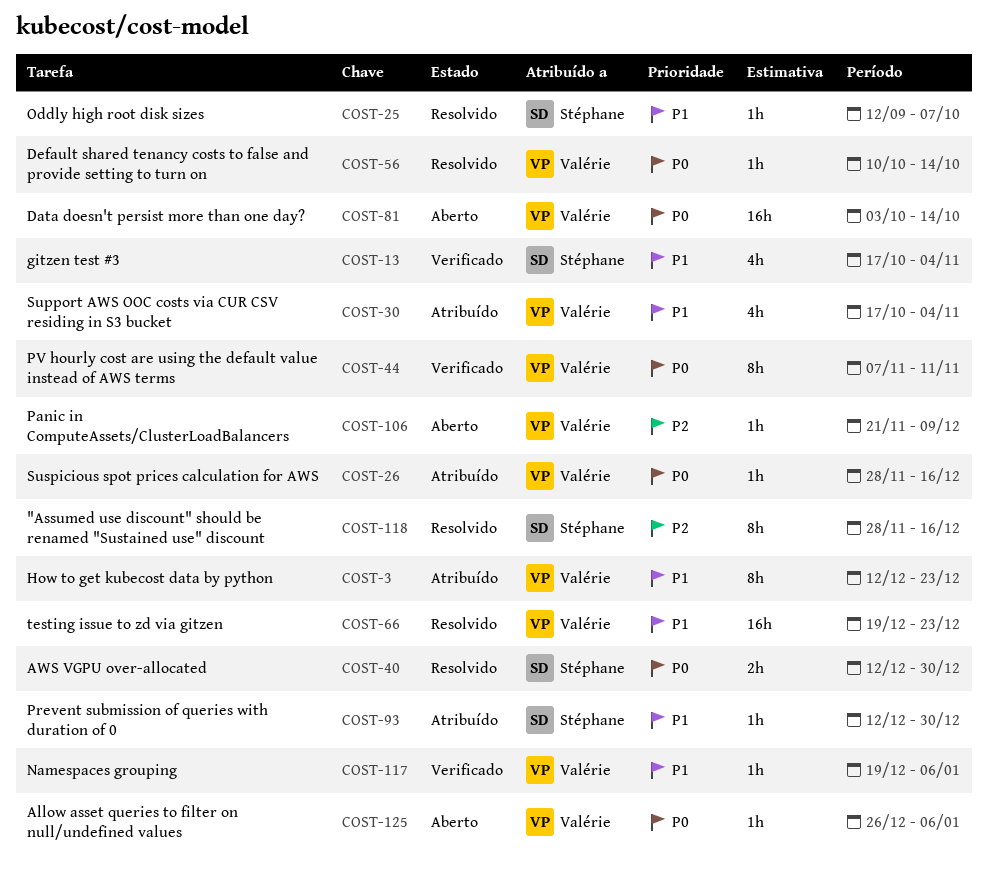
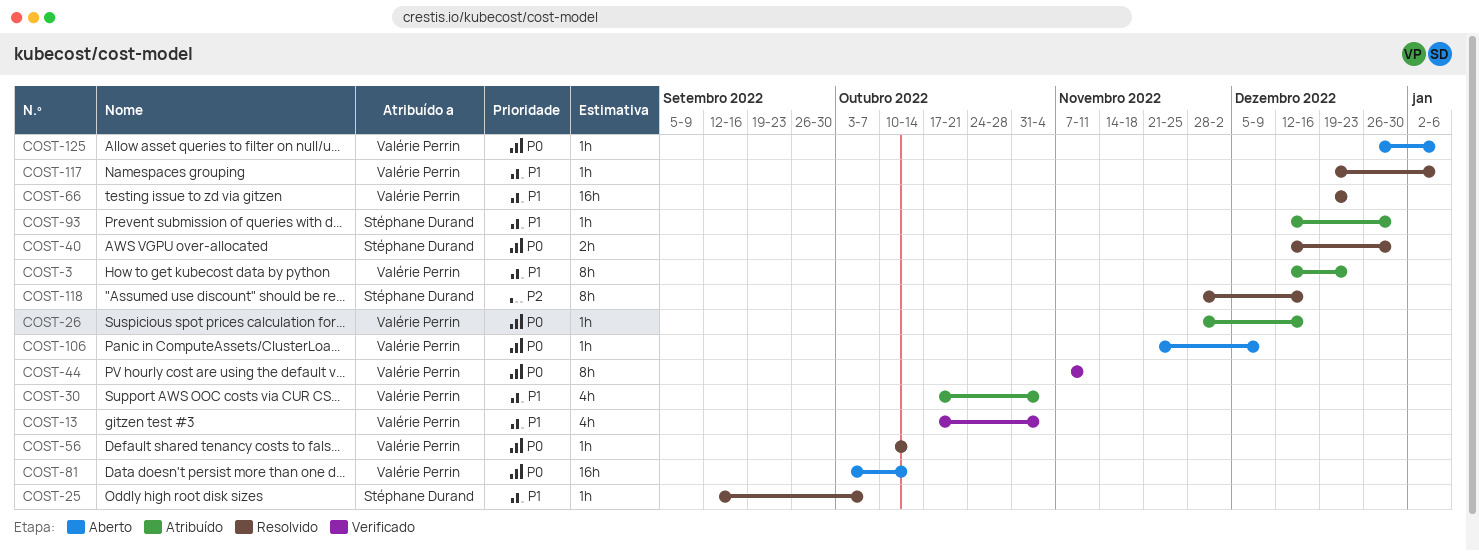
COST-13, owner: Stéphane Durand -> Valérie Perrin
COST-106, priority: P2 -> P0
COST-117, status: Verificado -> Resolvido

